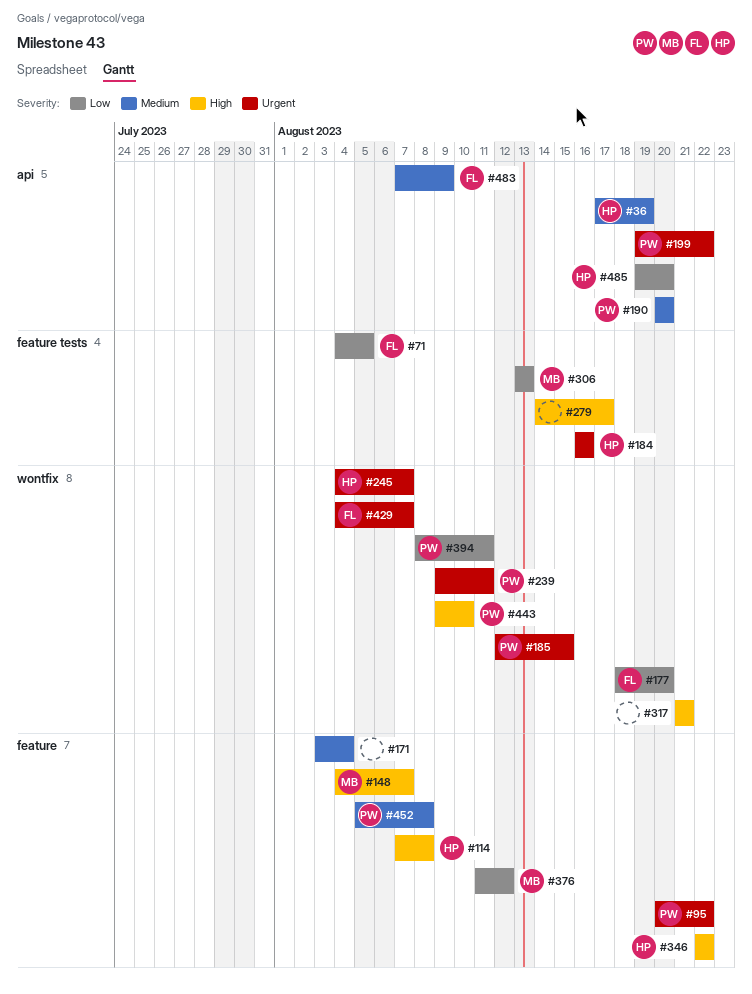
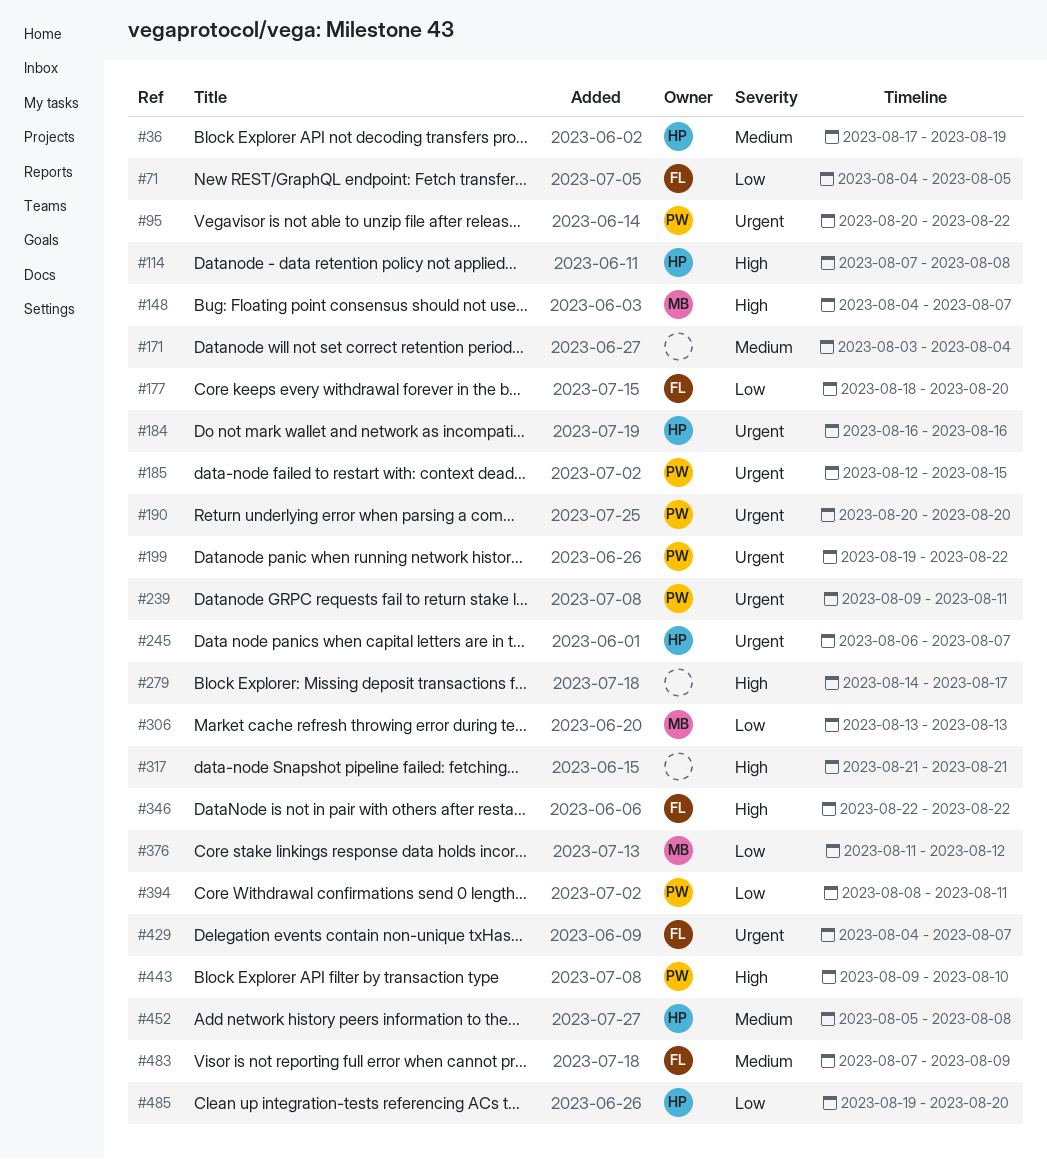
#190, priority: Medium -> Urgent
#245, start: Aug 4 -> Aug 6
#346, owner: HP -> FL
#452, owner: PW -> HP

